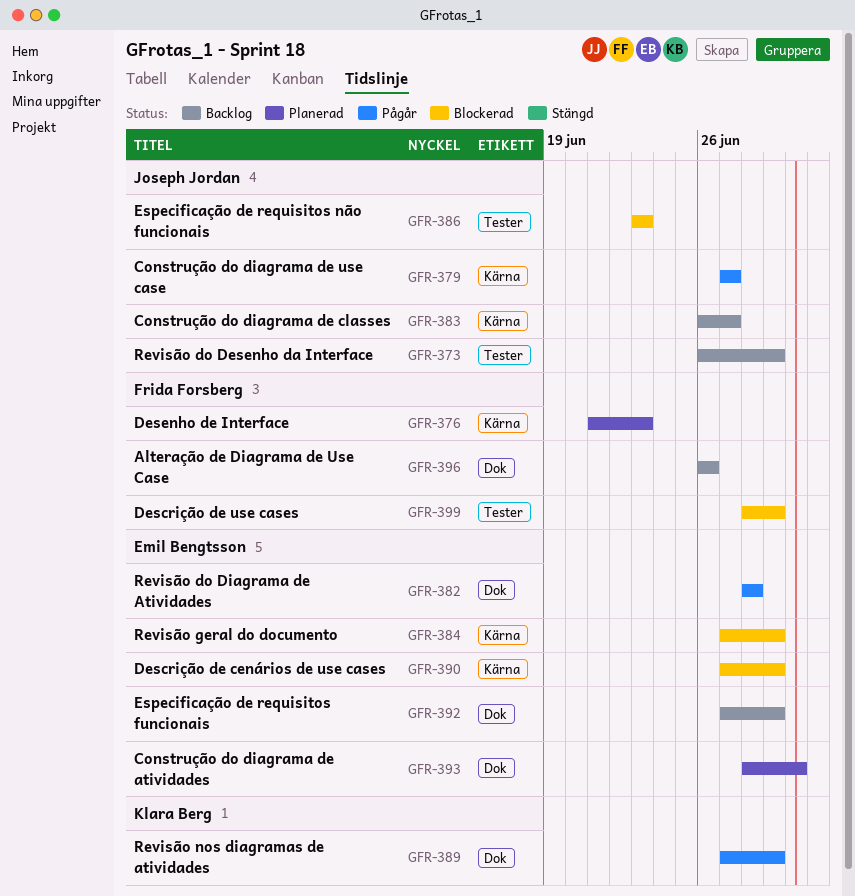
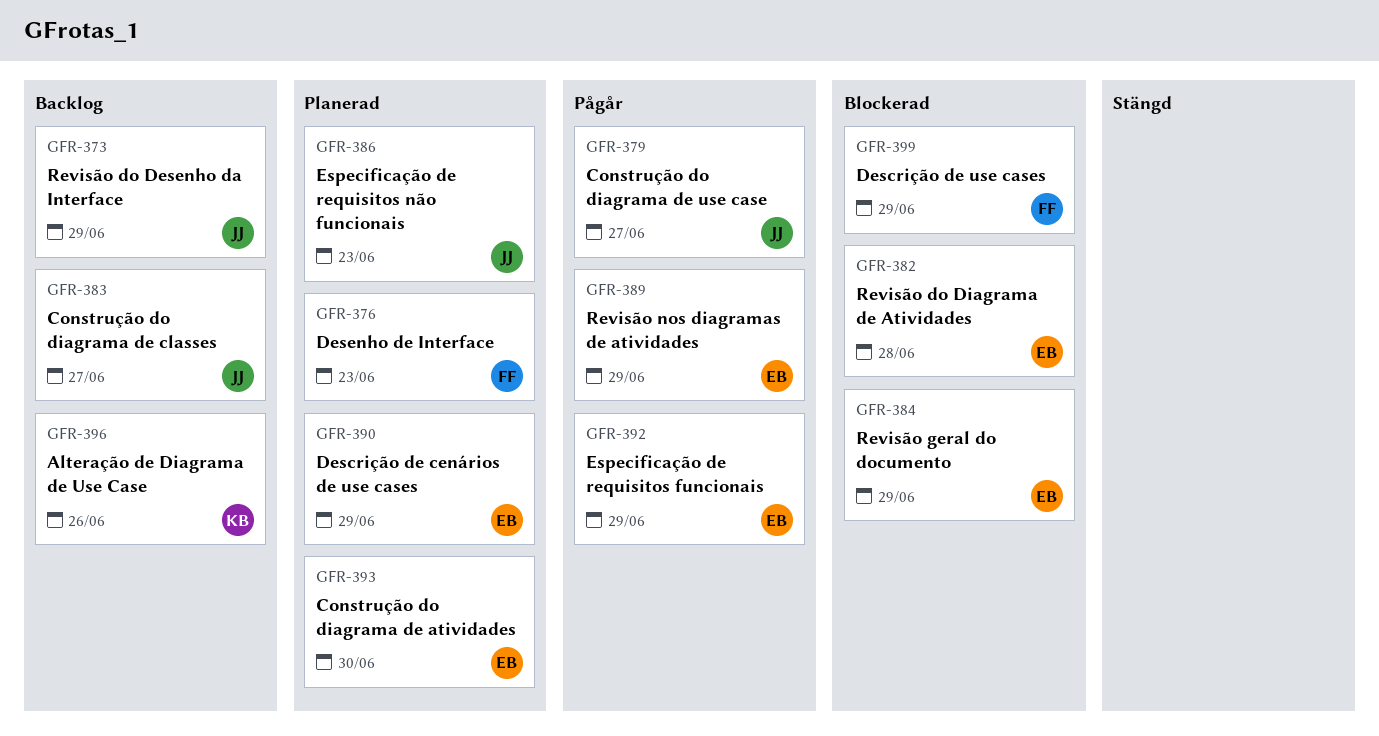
GFR-382, status: Pågår -> Blockerad
GFR-386, status: Blockerad -> Planerad
GFR-389, owner: Klara Berg -> Emil Bengtsson
GFR-390, status: Blockerad -> Planerad
GFR-392, status: Backlog -> Pågår
GFR-396, owner: Frida Forsberg -> Klara Berg

